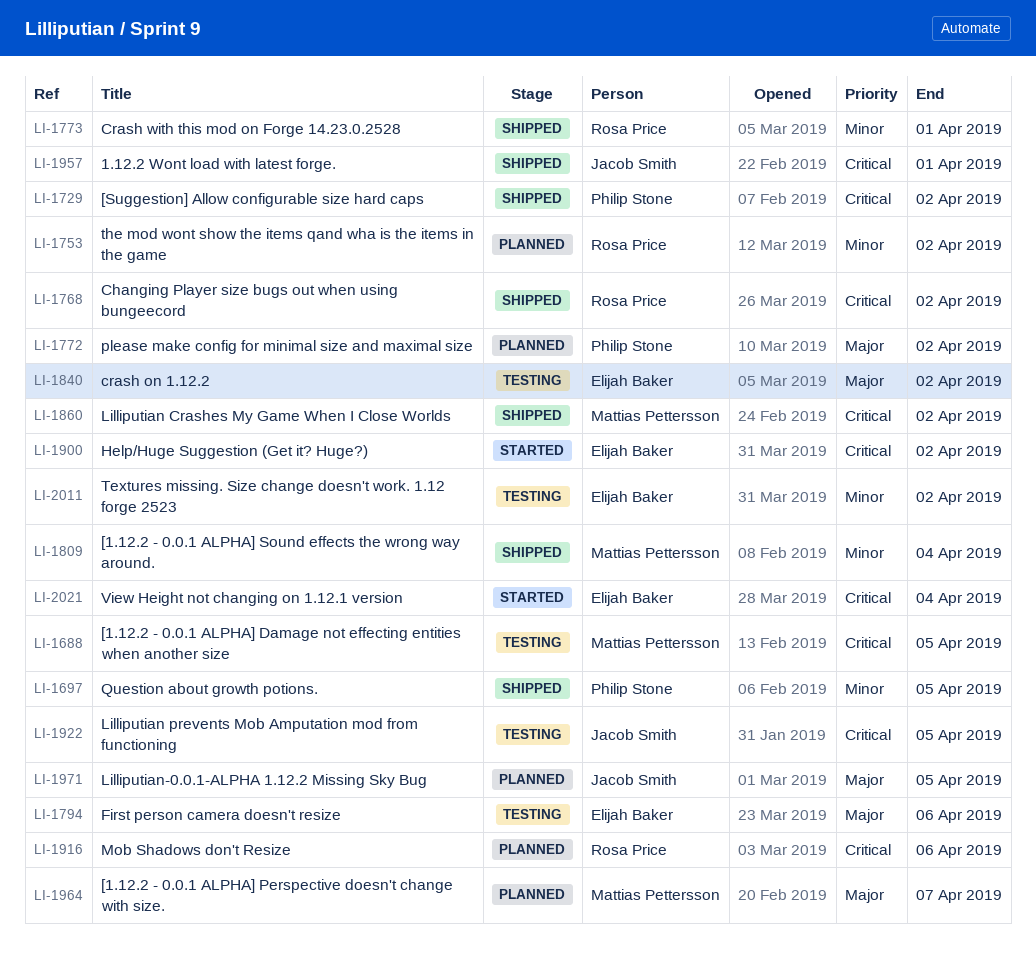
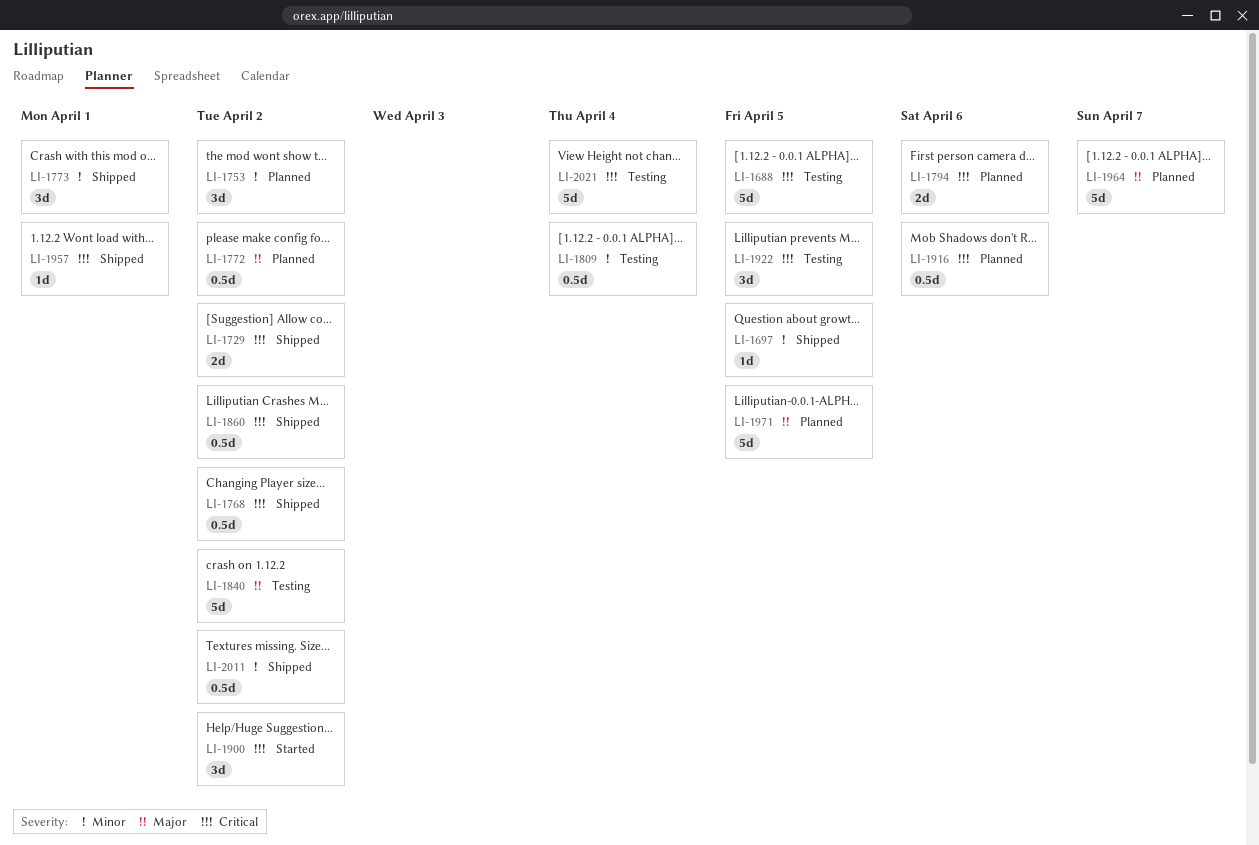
LI-1794, status: Testing -> Planned
LI-1794, priority: Major -> Critical
LI-1809, status: Shipped -> Testing
LI-2011, status: Testing -> Shipped
LI-2021, status: Started -> Testing

